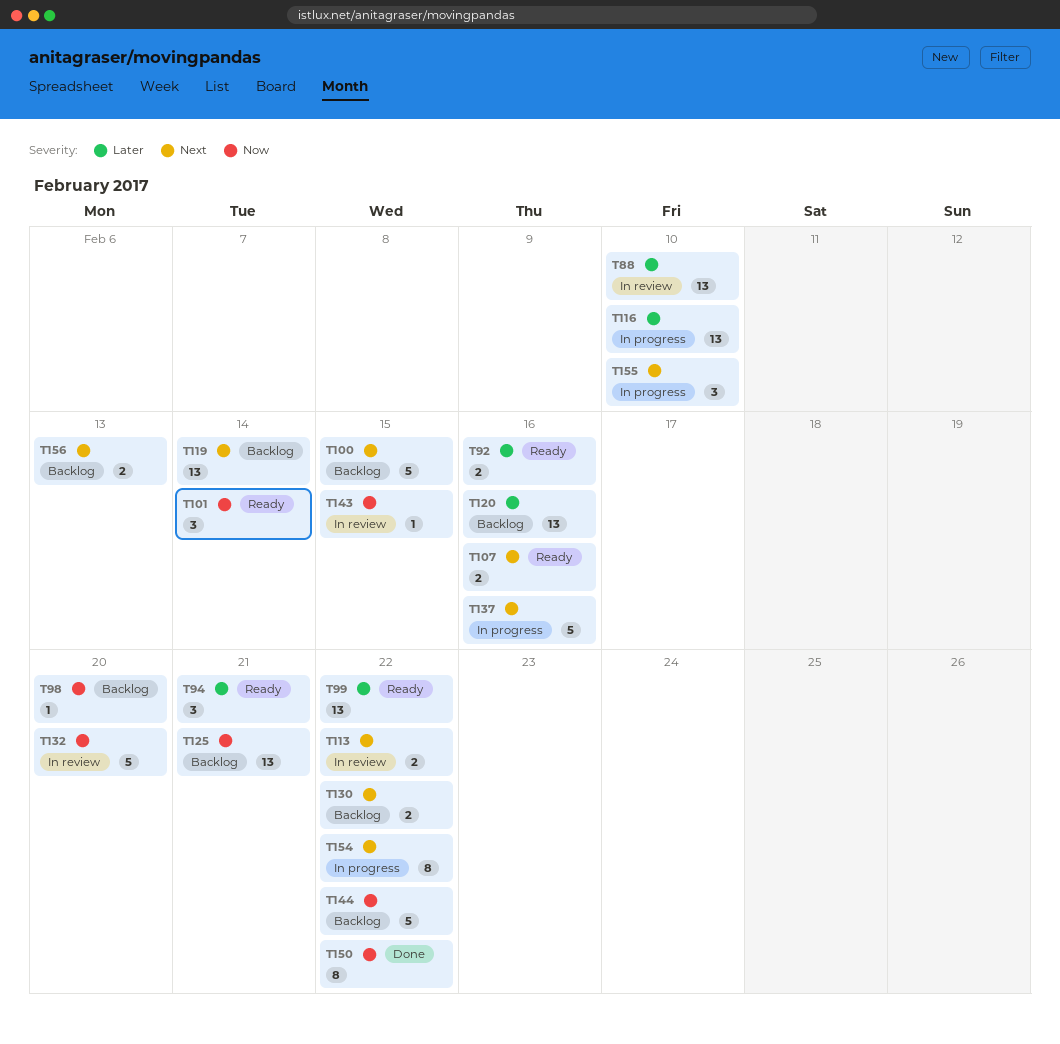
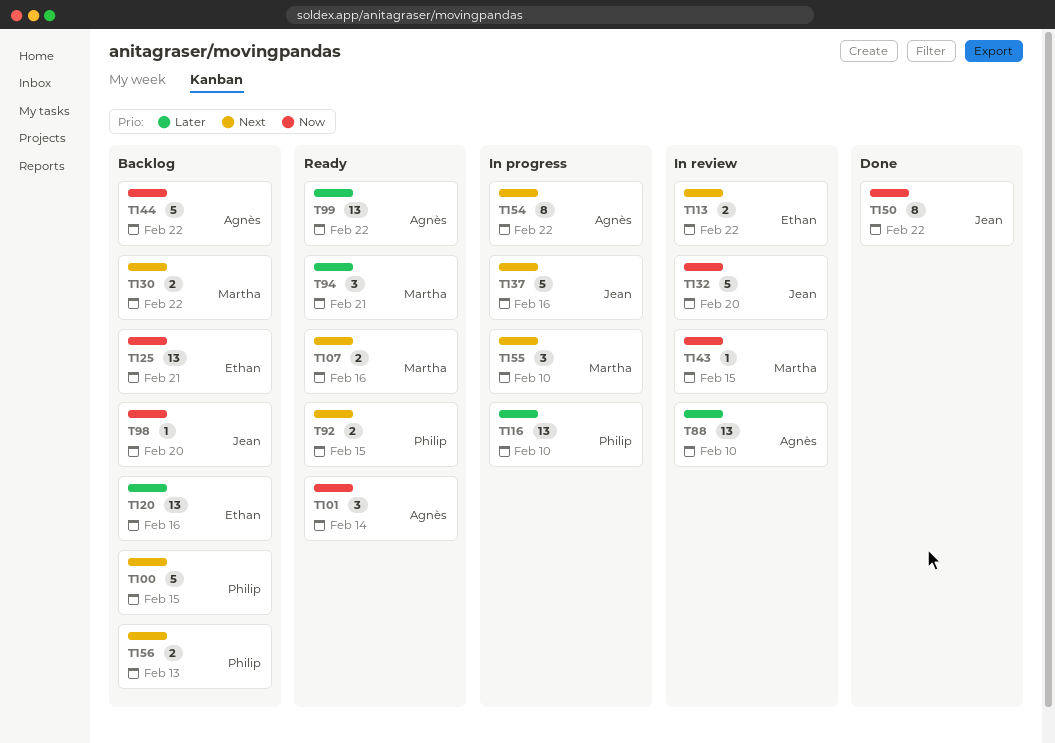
T92, priority: Later -> Next
T92, due: Feb 16 -> Feb 15
T119: present -> none

